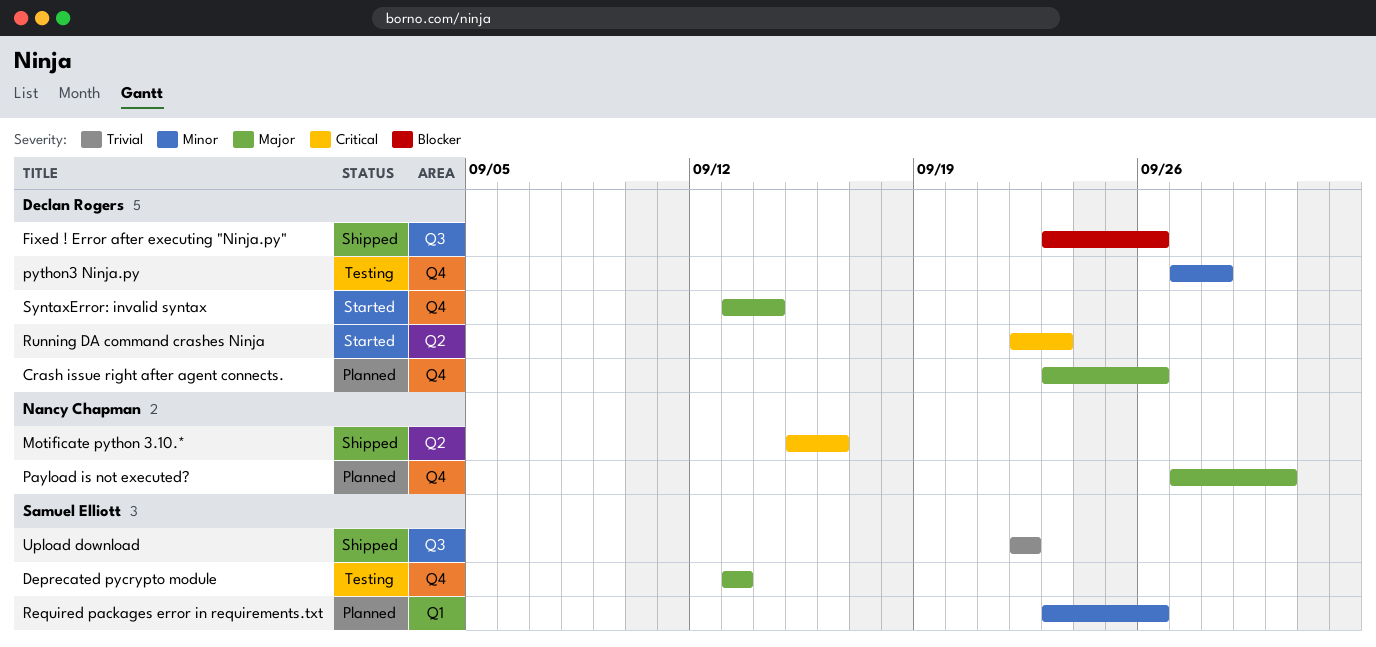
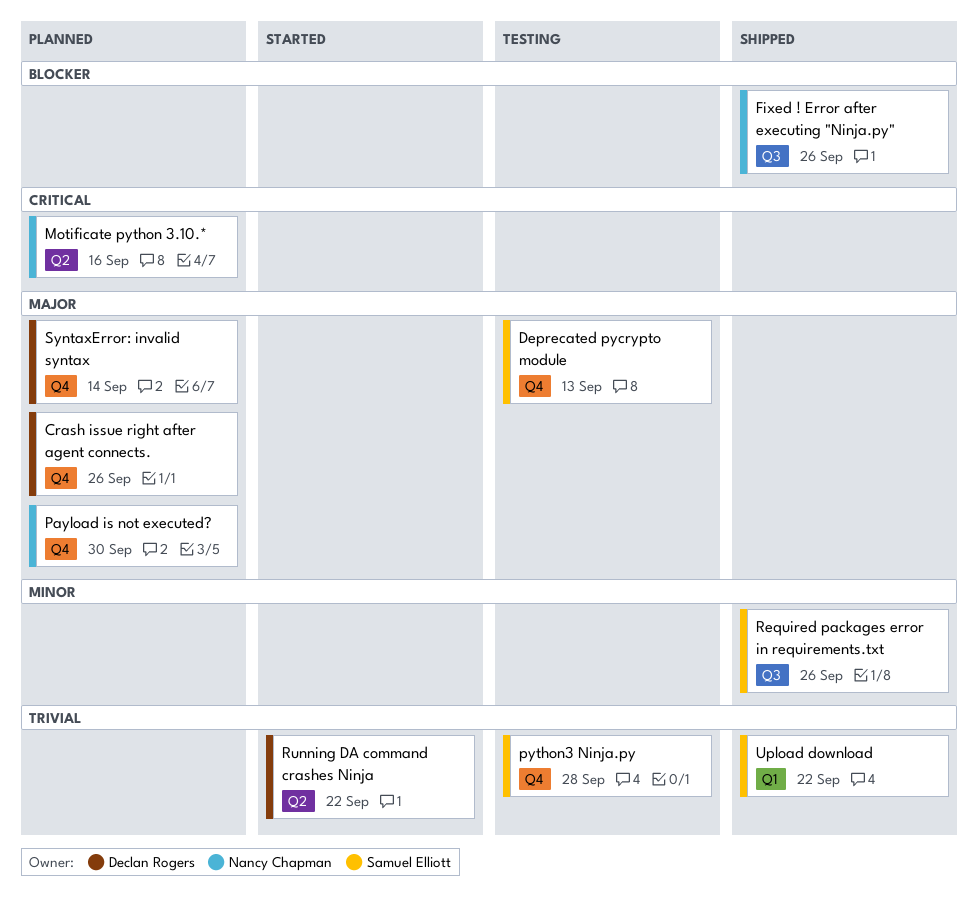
Fixed ! Error after executing "Ninja.py", owner: Declan Rogers -> Nancy Chapman
Motificate python 3.10.*, status: Shipped -> Planned
python3 Ninja.py, owner: Declan Rogers -> Samuel Elliott
python3 Ninja.py, priority: Minor -> Trivial
Required packages error in requirements.txt, status: Planned -> Shipped
Required packages error in requirements.txt, label: Q1 -> Q3
Running DA command crashes Ninja, priority: Critical -> Trivial
Running DA command crashes Ninja, due: Sep 23 -> Sep 22
SyntaxError: invalid syntax, status: Started -> Planned
Upload download, label: Q3 -> Q1

